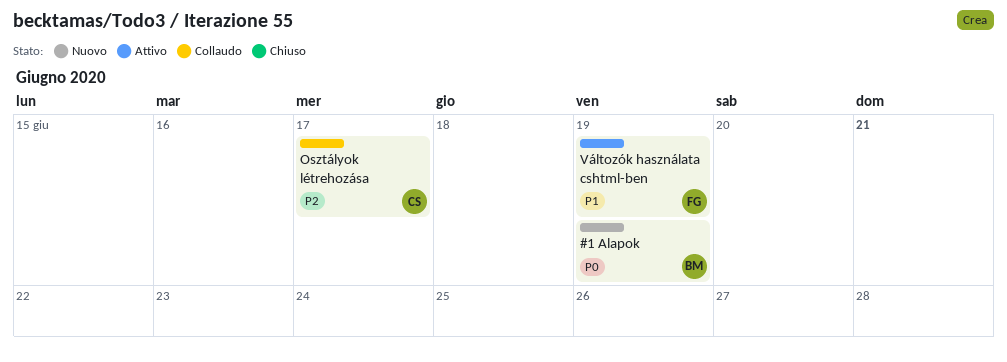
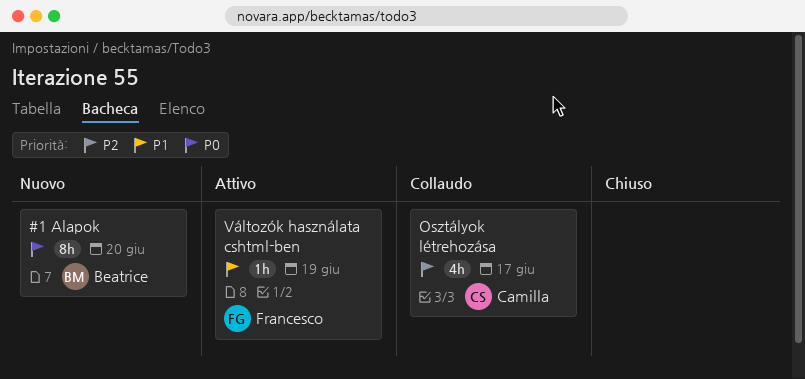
#1 Alapok, due: Jun 19 -> Jun 20

